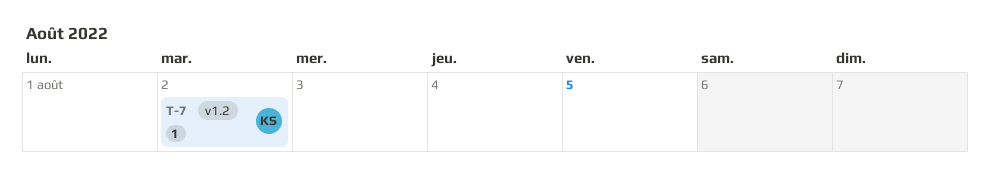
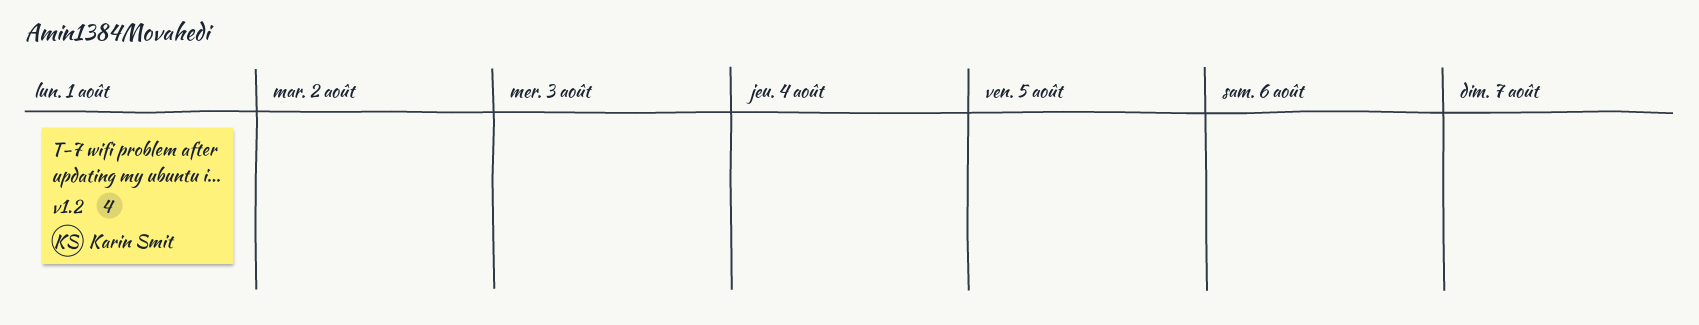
T-7, estimate: 1 -> 4
T-7, due: Aug 2 -> Aug 1

